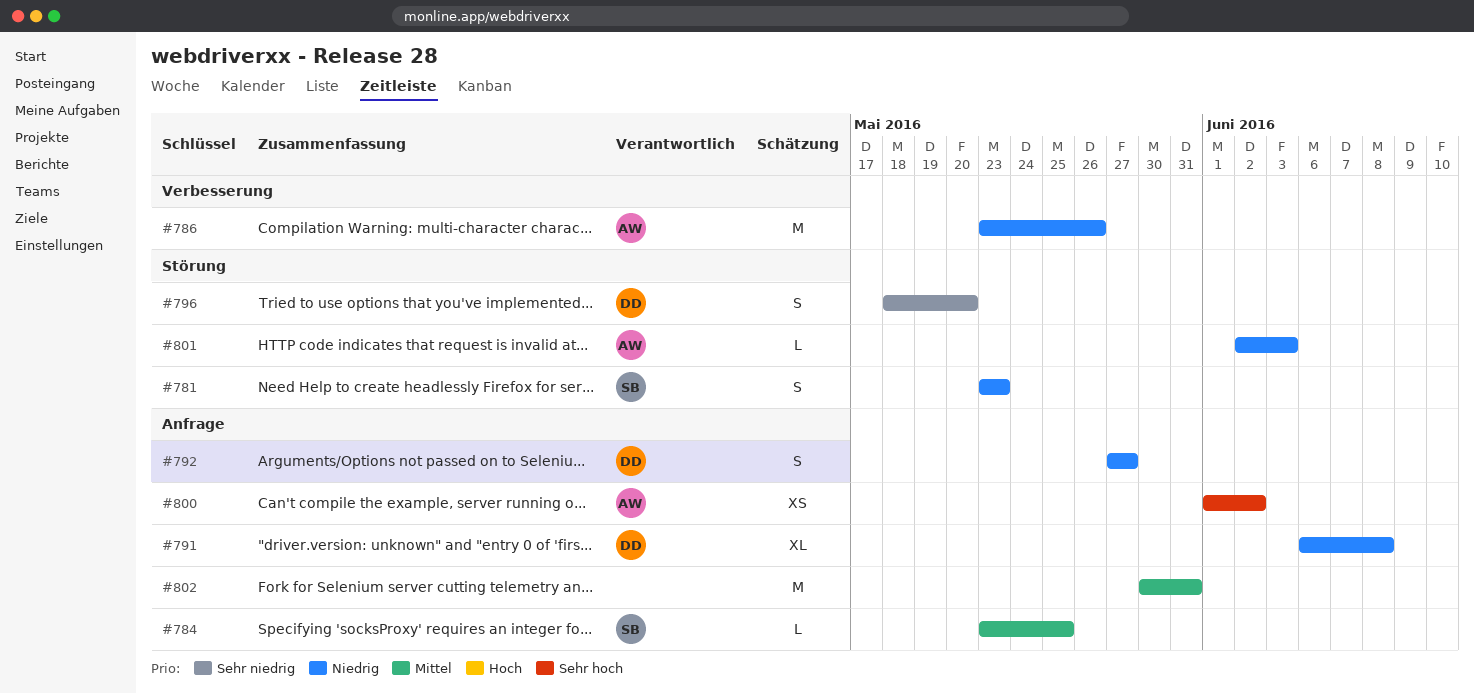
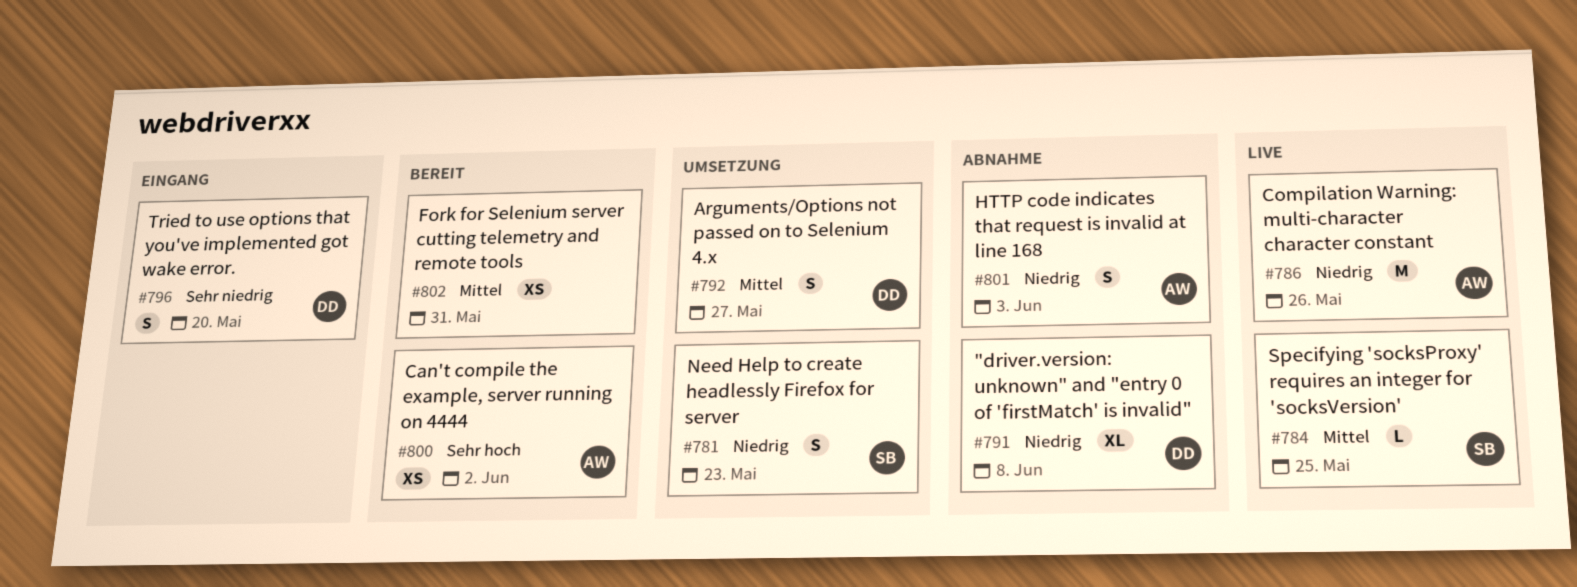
#792, priority: Niedrig -> Mittel
#801, estimate: L -> S
#802, estimate: M -> XS

